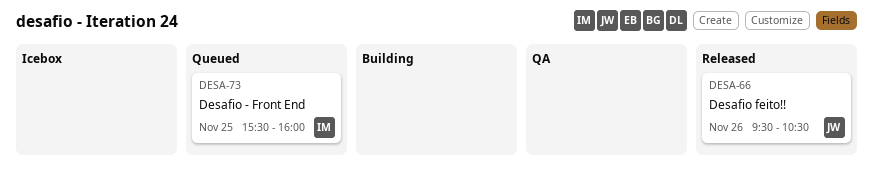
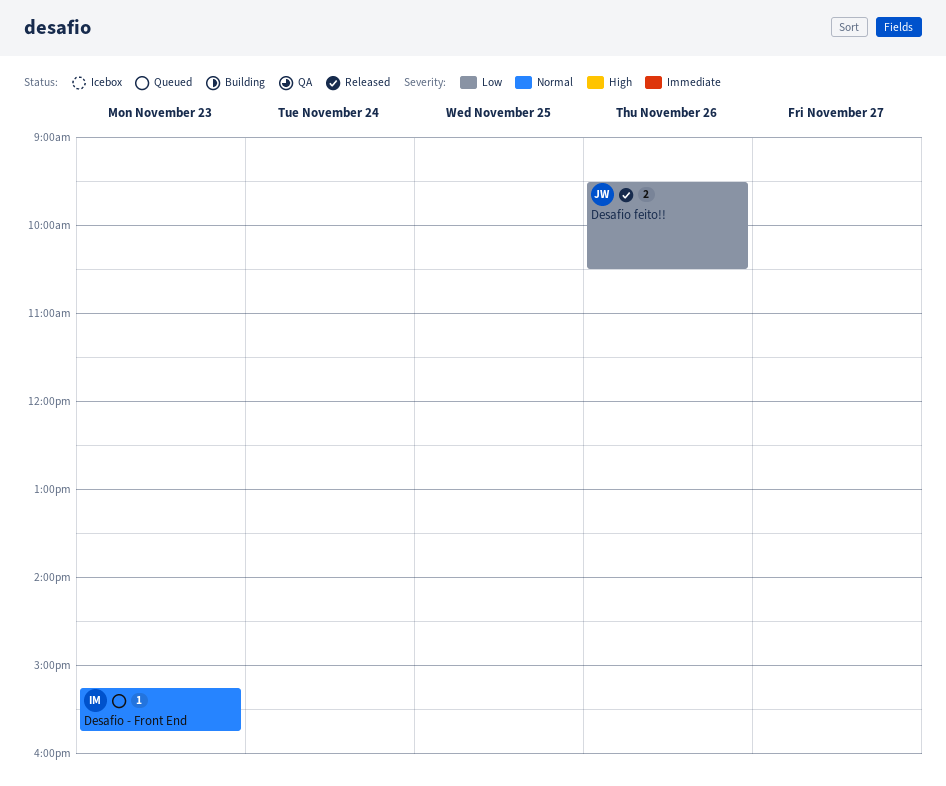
Desafio - Front End, day: Nov 25 -> Nov 23
Desafio - Front End, begins: 15:30 -> 15:15
Desafio - Front End, ends: 16:00 -> 15:45

